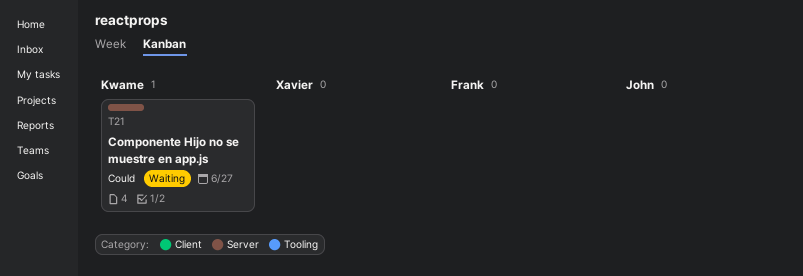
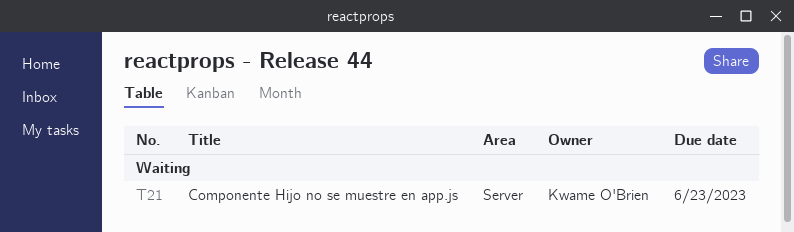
T21, due: Jun 27 -> Jun 23

